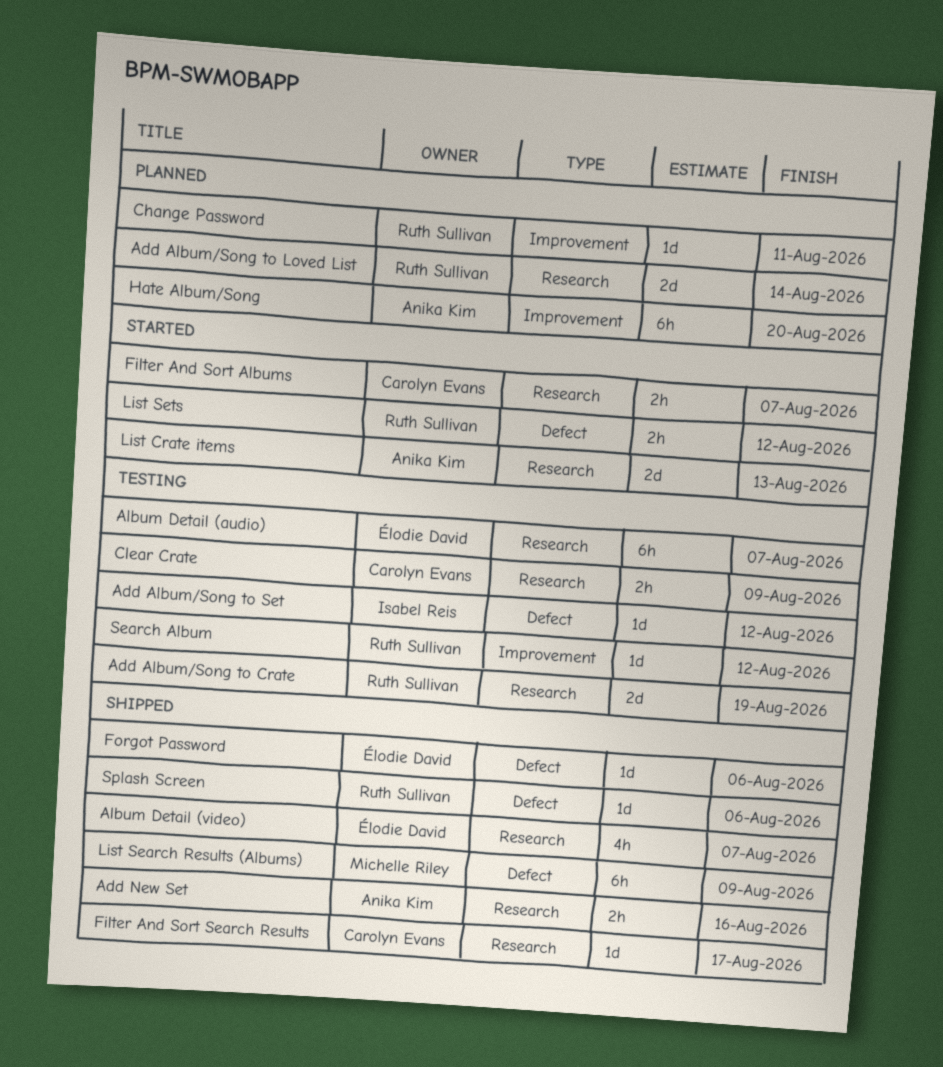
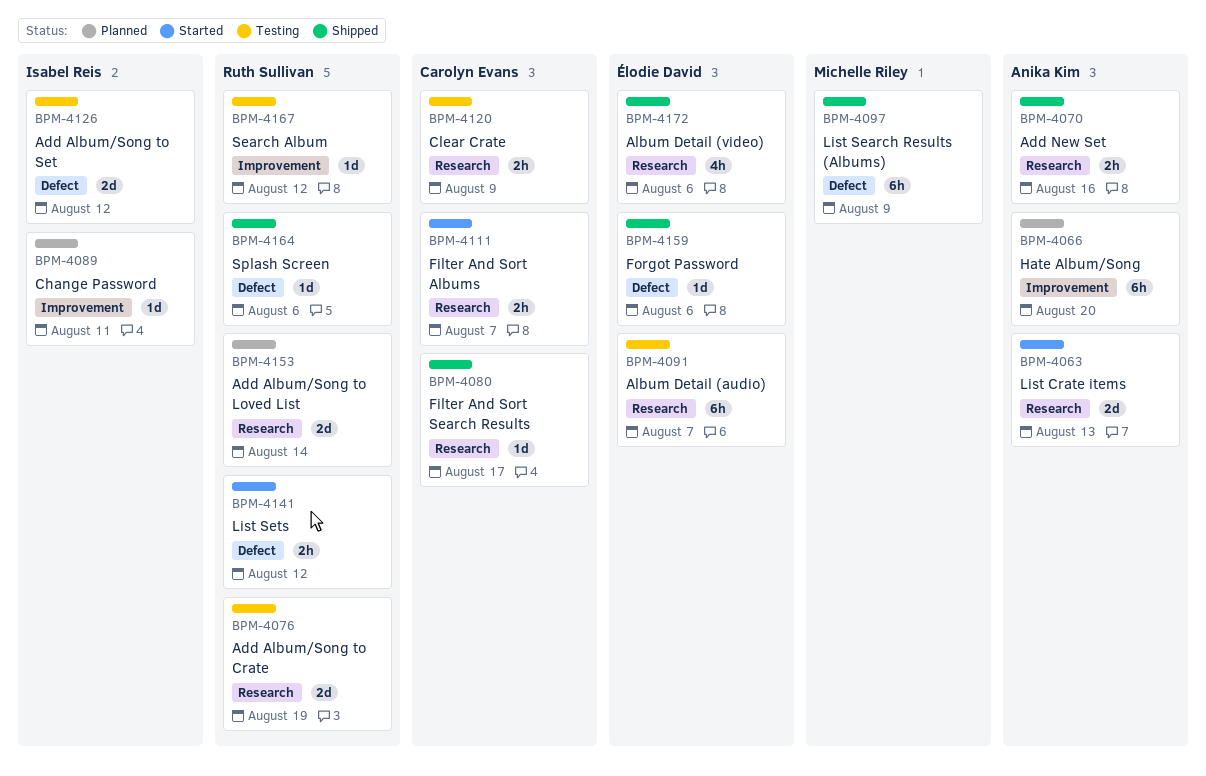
Add Album/Song to Set, estimate: 1d -> 2d
Album Detail (video), due: Aug 7 -> Aug 6
Change Password, owner: Ruth Sullivan -> Isabel Reis

